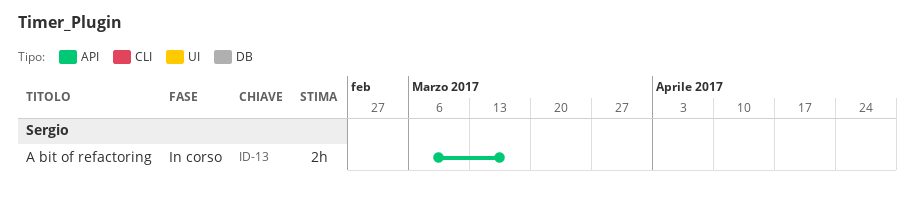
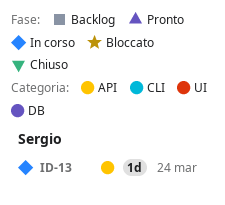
ID-13, estimate: 2h -> 1d
ID-13, due: Mar 17 -> Mar 24

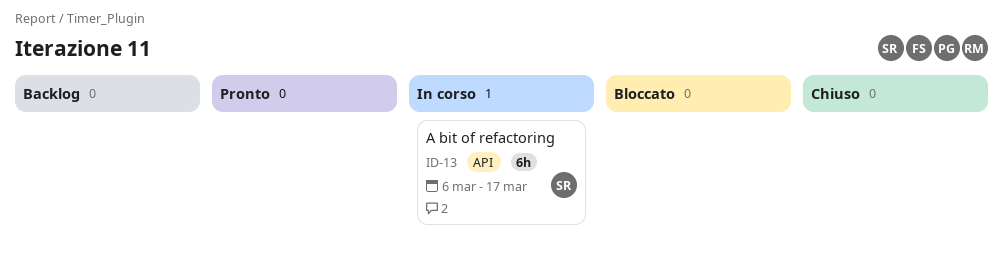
ID-13, estimate: 1d -> 6h
ID-13, due: Mar 24 -> Mar 17

